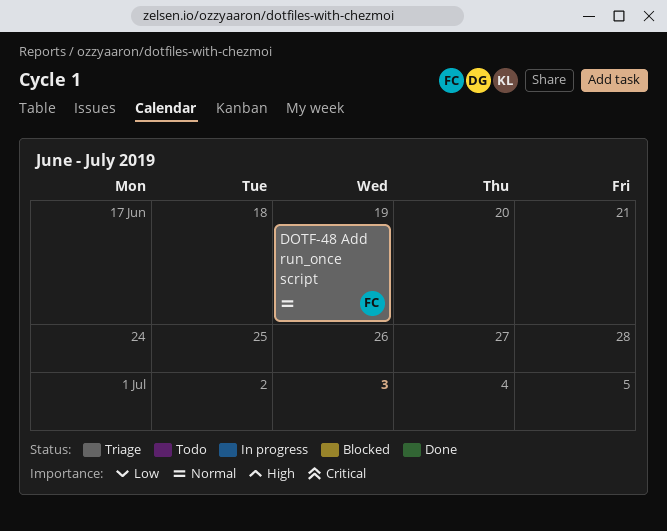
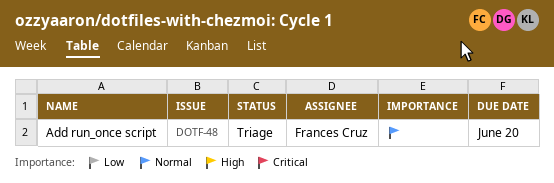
DOTF-48, due: Jun 19 -> Jun 20

